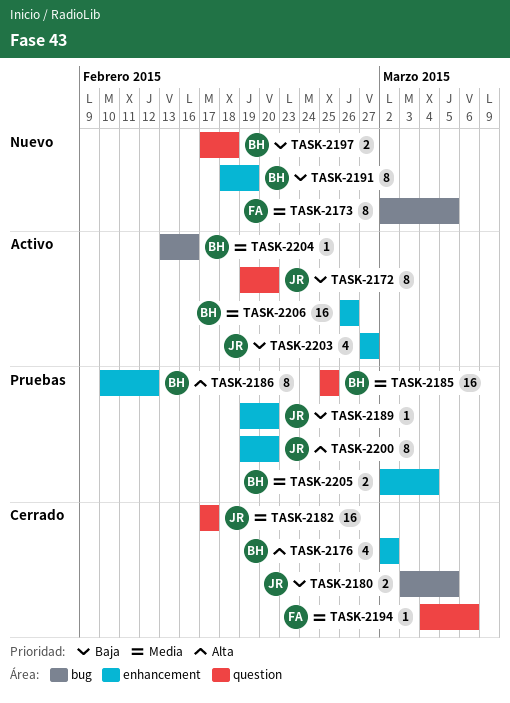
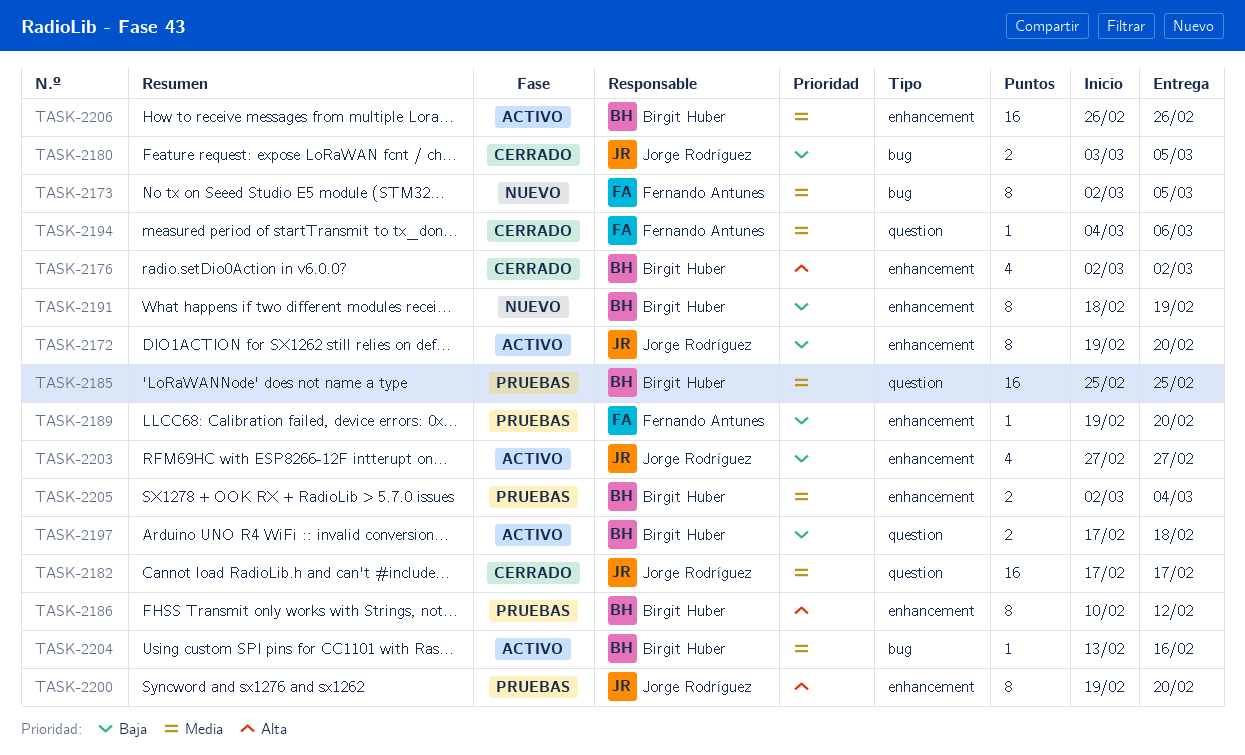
TASK-2172, label: question -> enhancement
TASK-2189, owner: Jorge Rodríguez -> Fernando Antunes
TASK-2197, status: Nuevo -> Activo

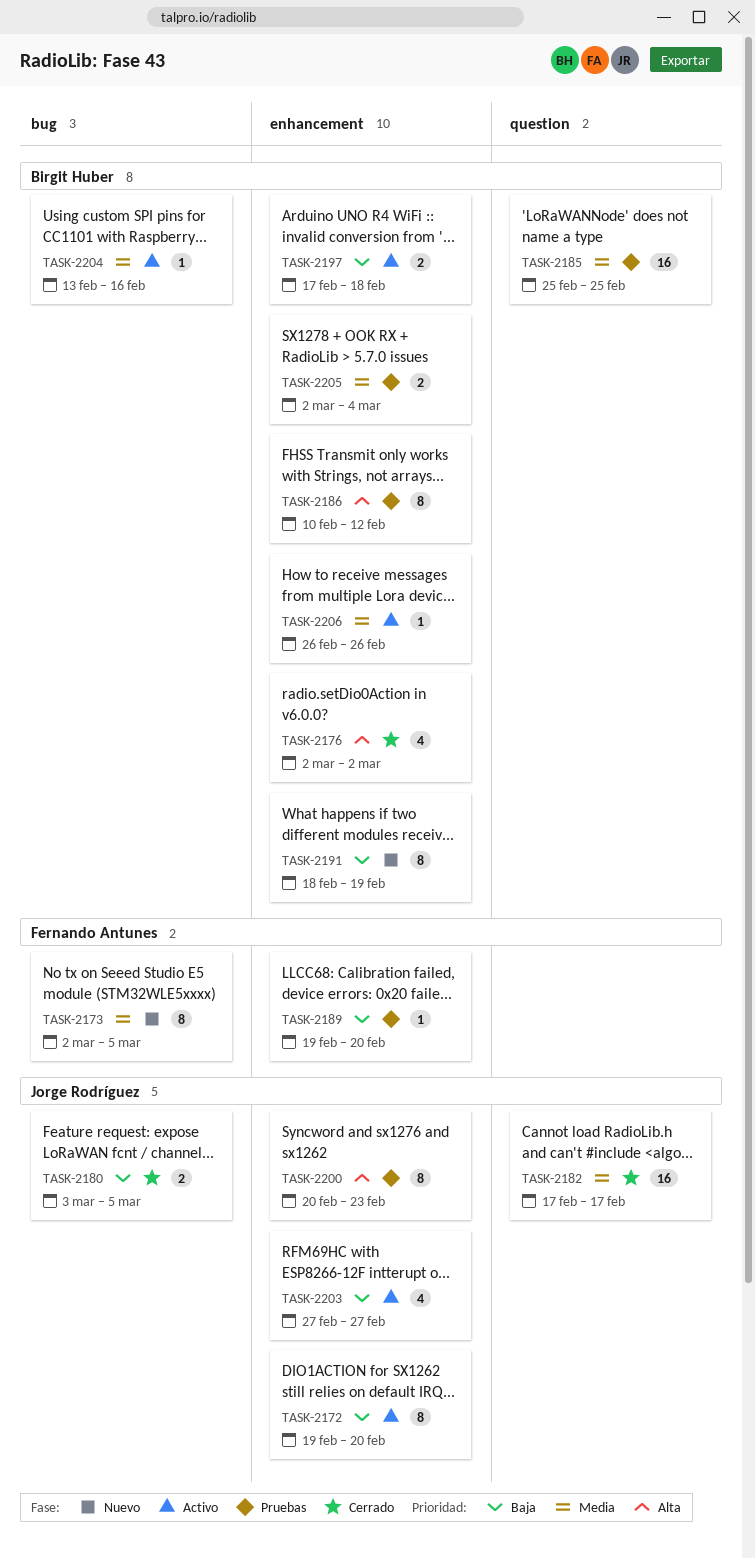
TASK-2194: present -> none
TASK-2197, label: question -> enhancement
TASK-2200, start: Feb 19 -> Feb 20
TASK-2200, due: Feb 20 -> Feb 23
TASK-2206, estimate: 16 -> 1

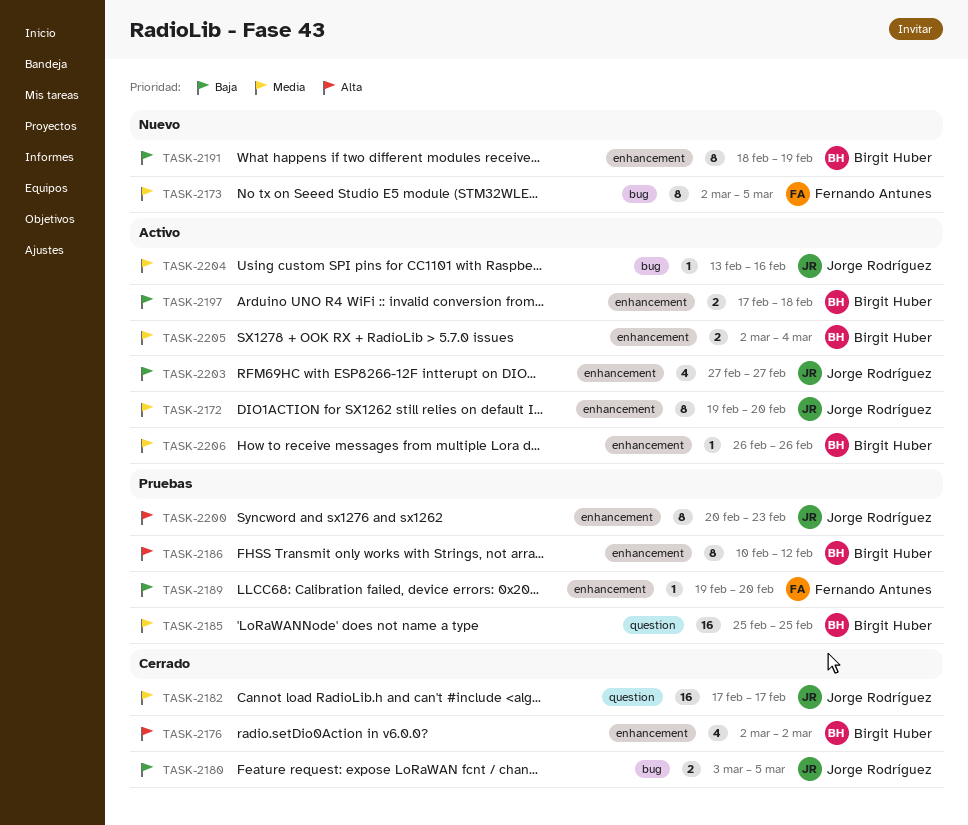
TASK-2172, priority: Baja -> Media
TASK-2204, owner: Birgit Huber -> Jorge Rodríguez
TASK-2205, status: Pruebas -> Activo

